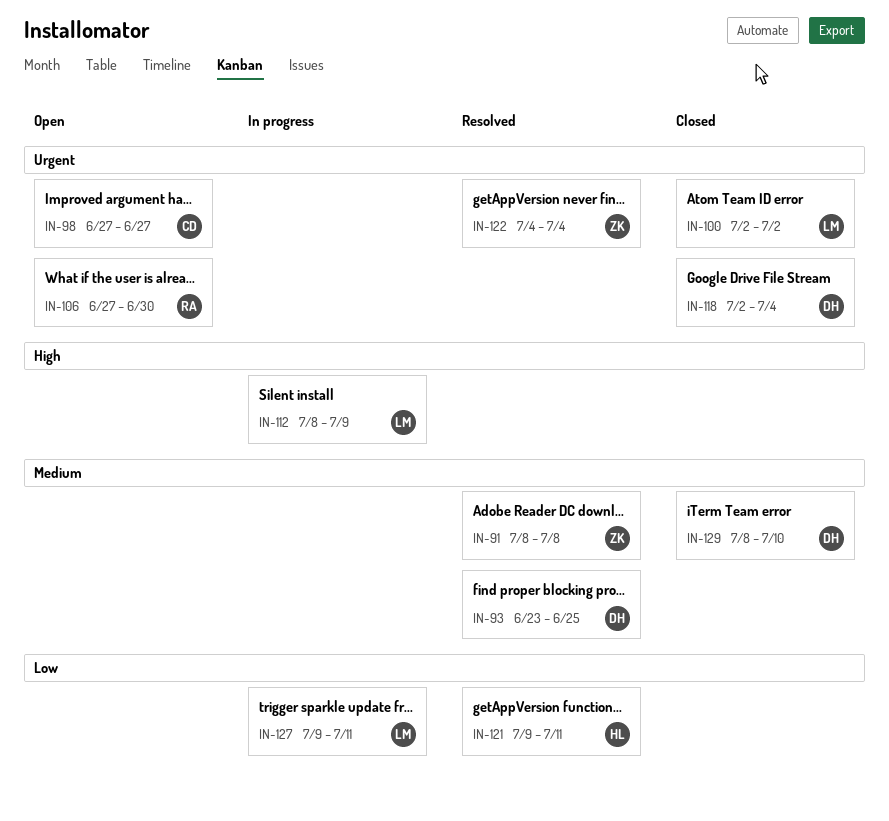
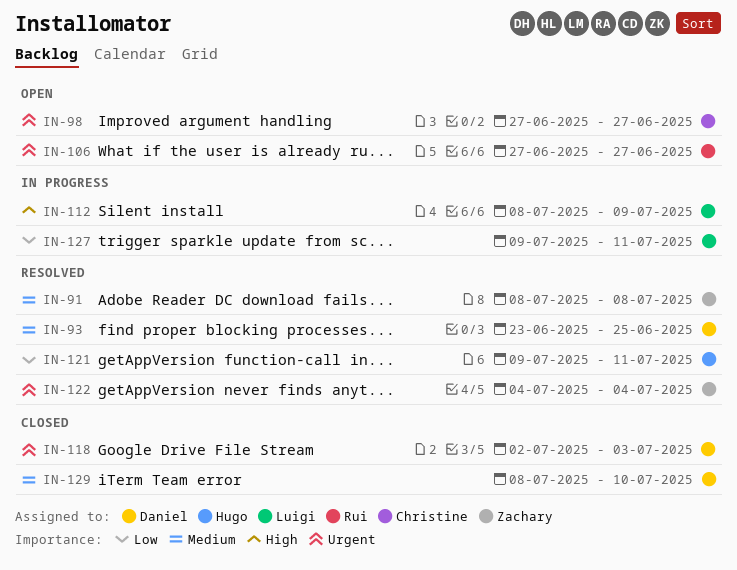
IN-100: present -> none
IN-106, due: Jun 30 -> Jun 27
IN-118, due: Jul 4 -> Jul 3

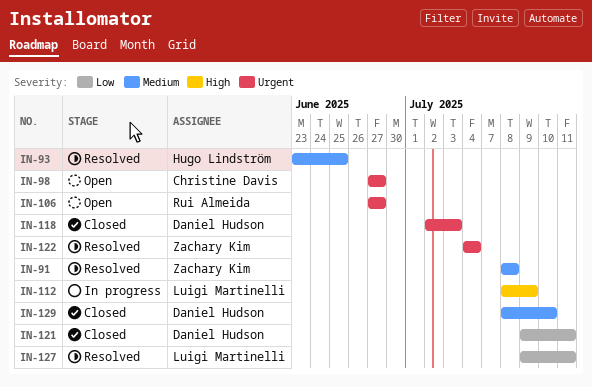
IN-93, owner: Daniel Hudson -> Hugo Lindström
IN-121, status: Resolved -> Closed
IN-121, owner: Hugo Lindström -> Daniel Hudson
IN-127, status: In progress -> Resolved

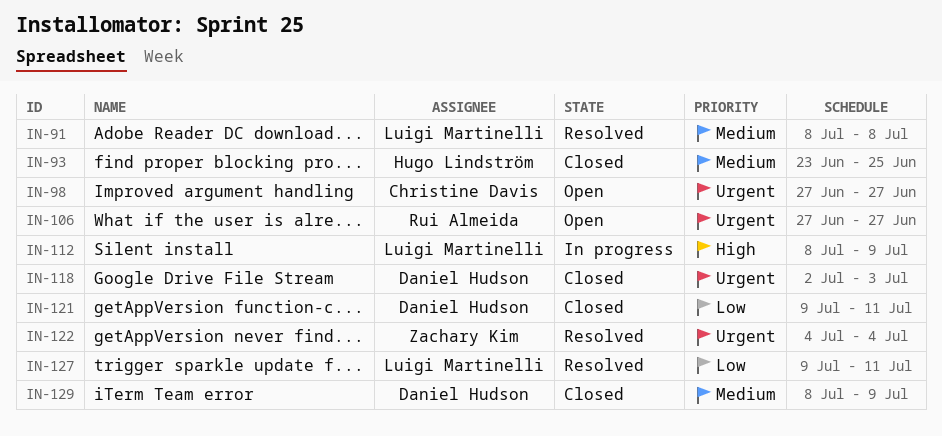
IN-91, owner: Zachary Kim -> Luigi Martinelli
IN-93, status: Resolved -> Closed
IN-129, due: Jul 10 -> Jul 9

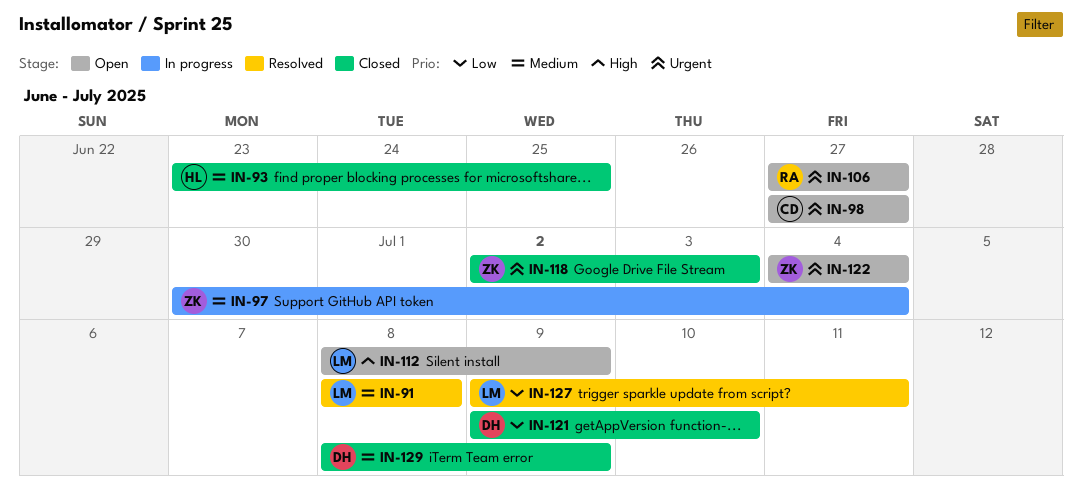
IN-97: none -> present
IN-112, status: In progress -> Open
IN-118, owner: Daniel Hudson -> Zachary Kim
IN-121, due: Jul 11 -> Jul 10
IN-122, status: Resolved -> Open

